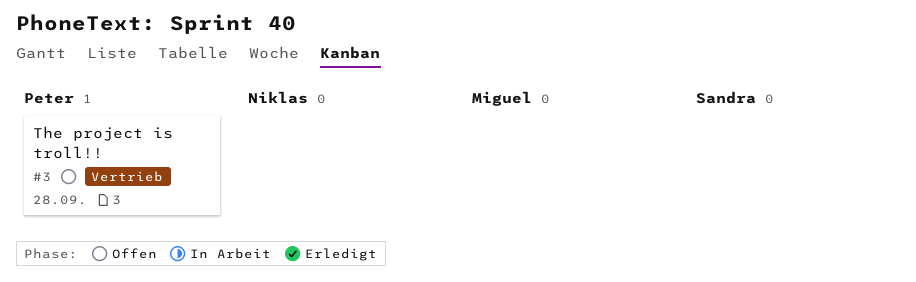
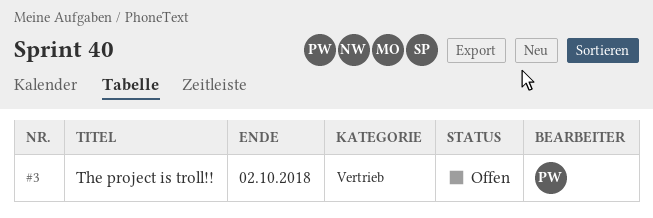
#3, due: Sep 28 -> Oct 2

